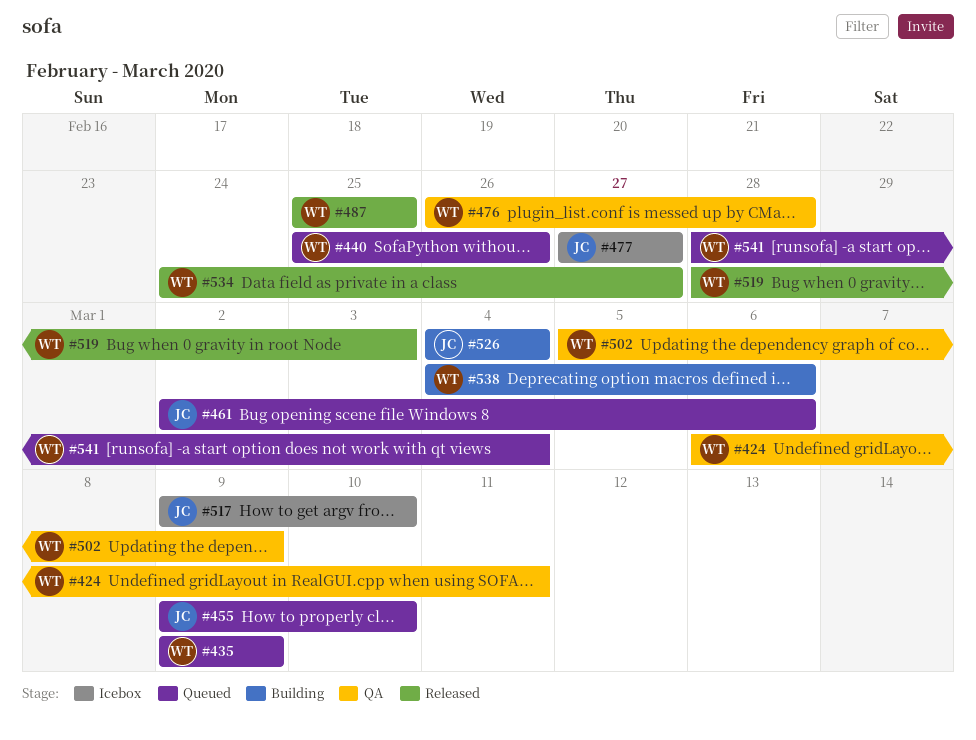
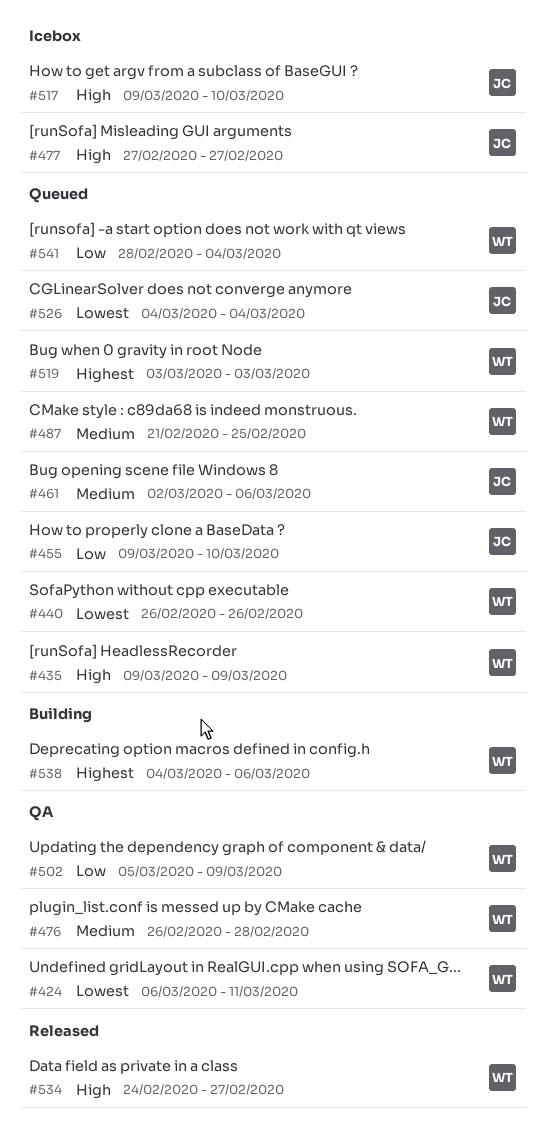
#440, start: Feb 25 -> Feb 26
#487, status: Released -> Queued
#487, start: Feb 25 -> Feb 21
#519, status: Released -> Queued
#519, start: Feb 28 -> Mar 3
#526, status: Building -> Queued

